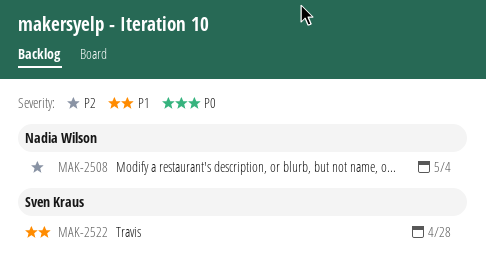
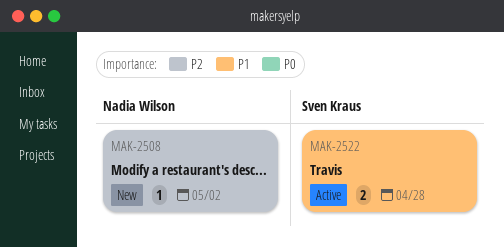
MAK-2508, due: May 4 -> May 2

